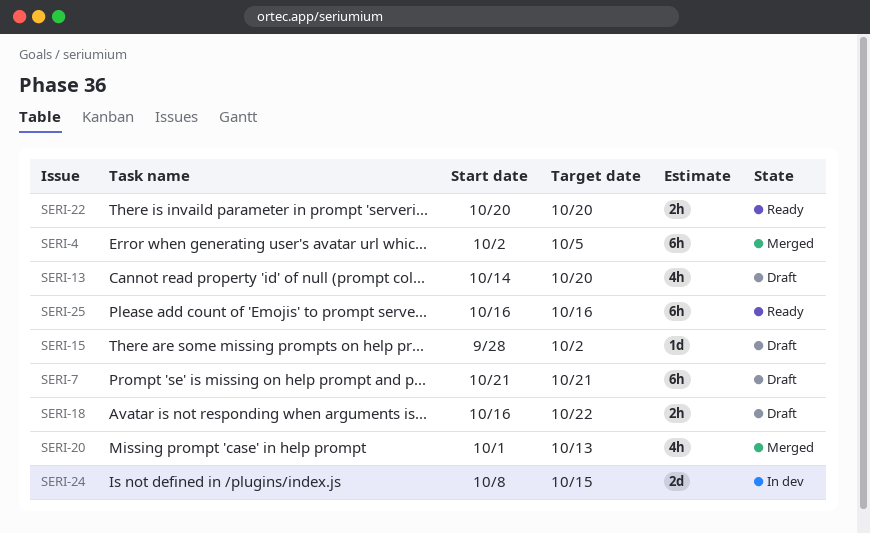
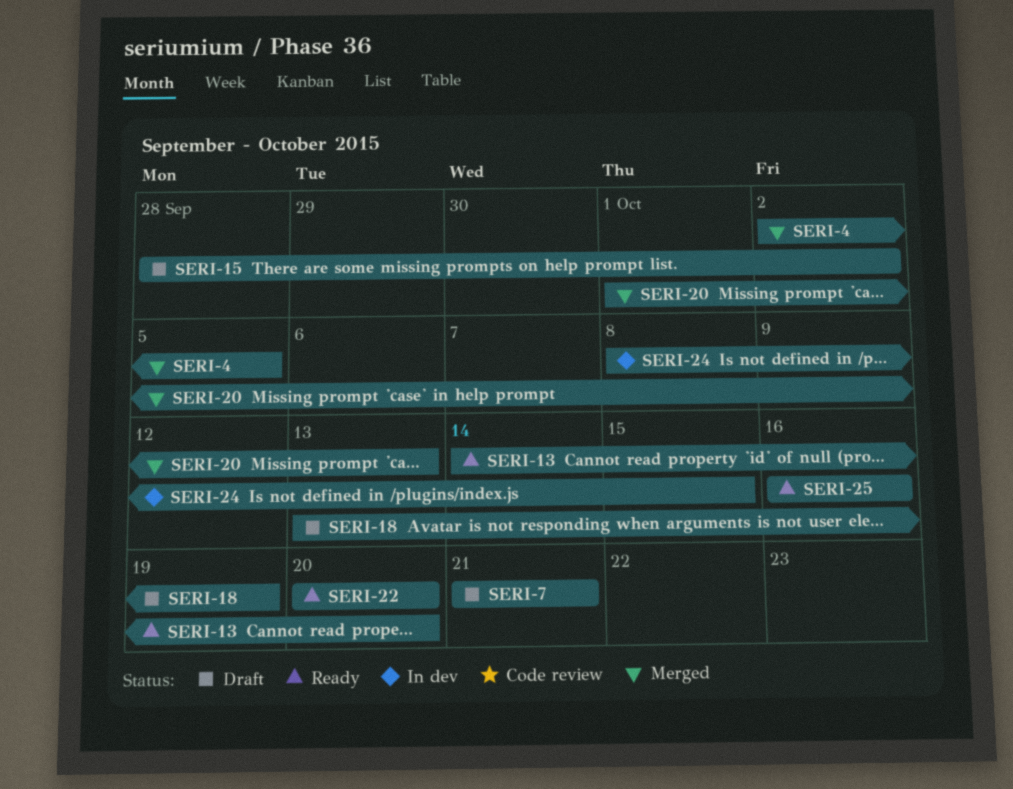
SERI-13, status: Draft -> Ready
SERI-18, start: Oct 16 -> Oct 13
SERI-18, due: Oct 22 -> Oct 19

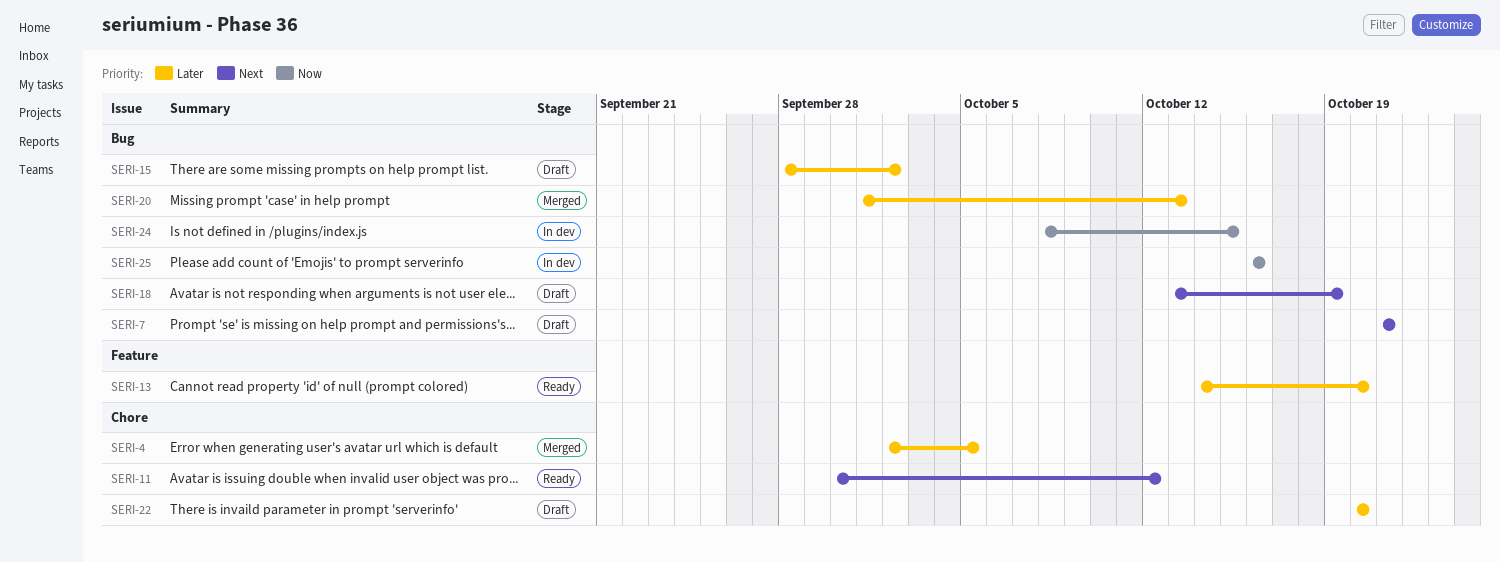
SERI-11: none -> present
SERI-22, status: Ready -> Draft
SERI-25, status: Ready -> In dev

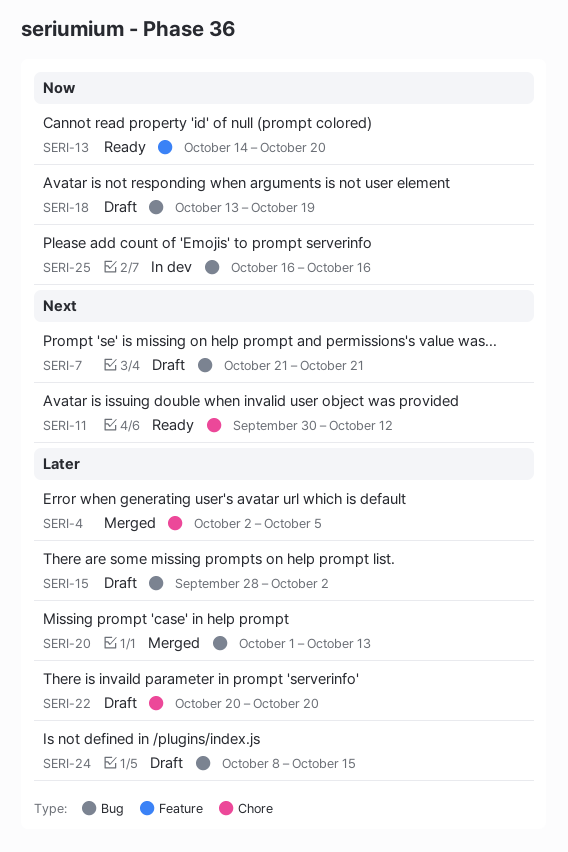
SERI-13, priority: Later -> Now
SERI-18, priority: Next -> Now
SERI-24, status: In dev -> Draft
SERI-24, priority: Now -> Later

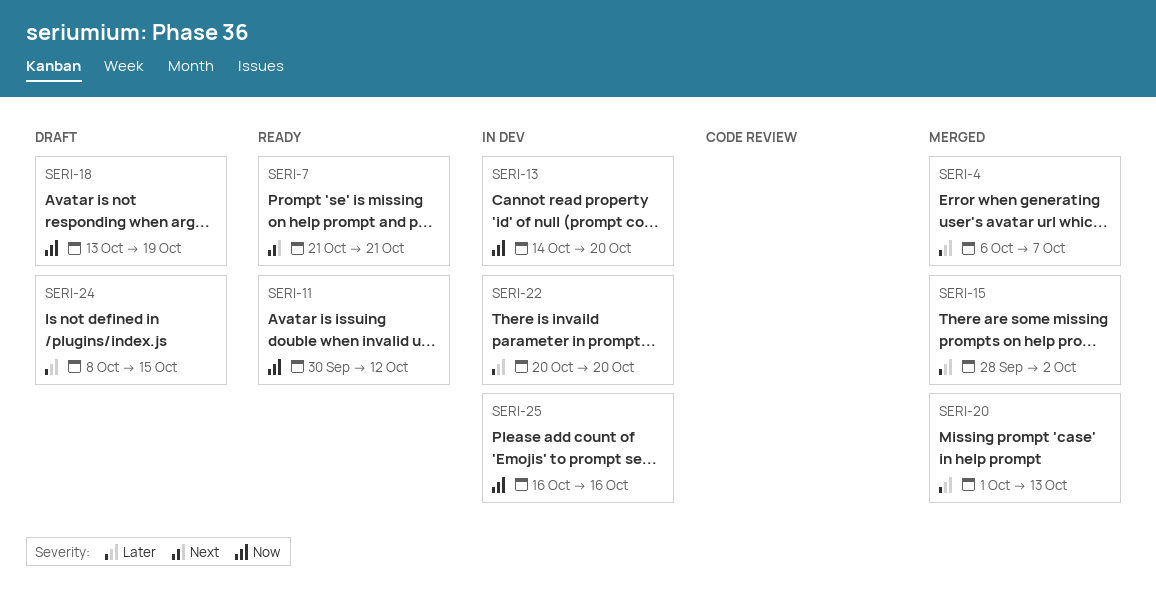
SERI-4, start: Oct 2 -> Oct 6
SERI-4, due: Oct 5 -> Oct 7
SERI-7, status: Draft -> Ready
SERI-11, priority: Next -> Now
SERI-13, status: Ready -> In dev
SERI-15, status: Draft -> Merged
SERI-22, status: Draft -> In dev

